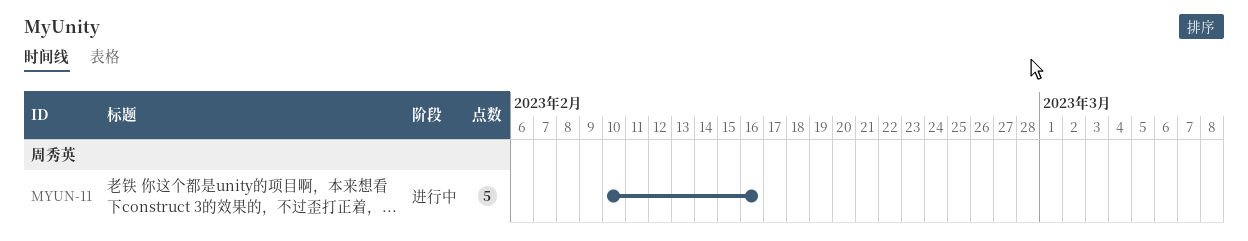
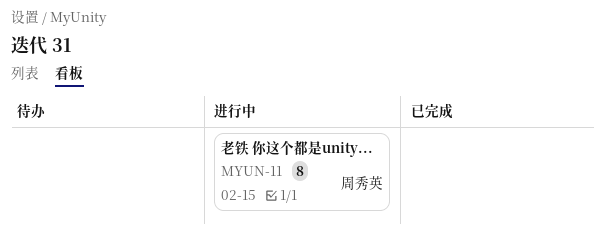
MYUN-11, estimate: 5 -> 8
MYUN-11, due: Feb 16 -> Feb 15

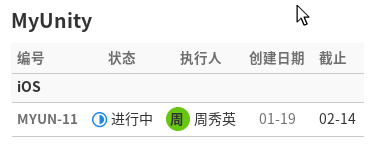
MYUN-11, due: Feb 15 -> Feb 14

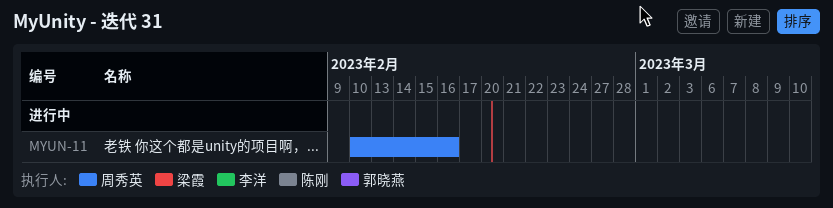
MYUN-11, due: Feb 14 -> Feb 16

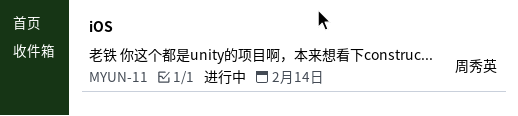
MYUN-11, due: Feb 16 -> Feb 14

